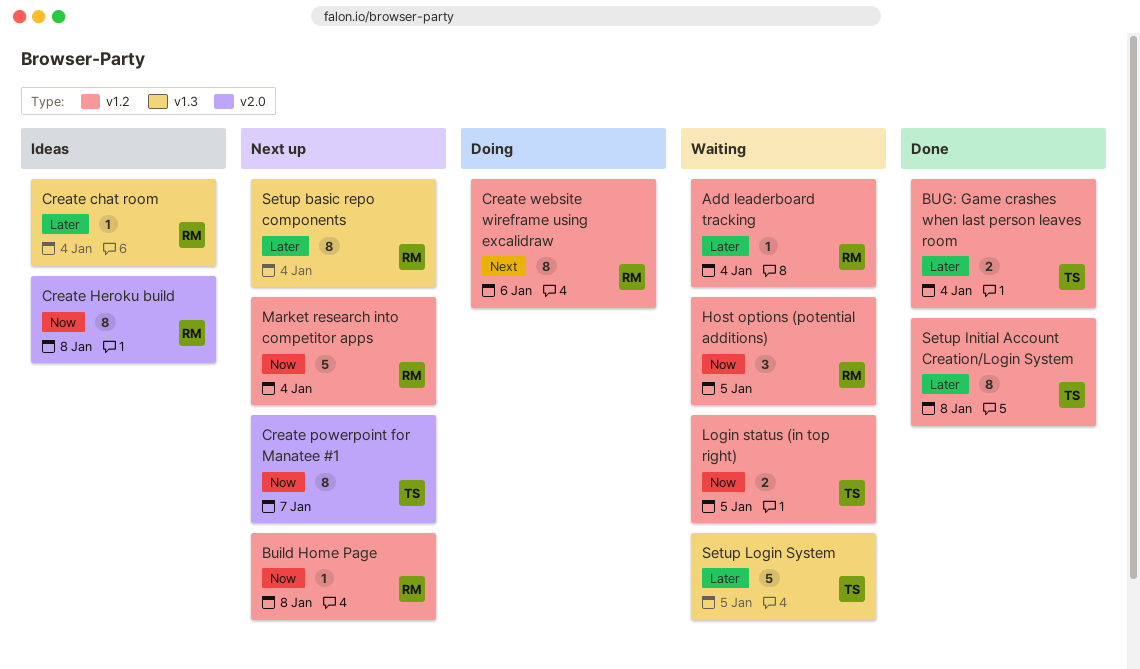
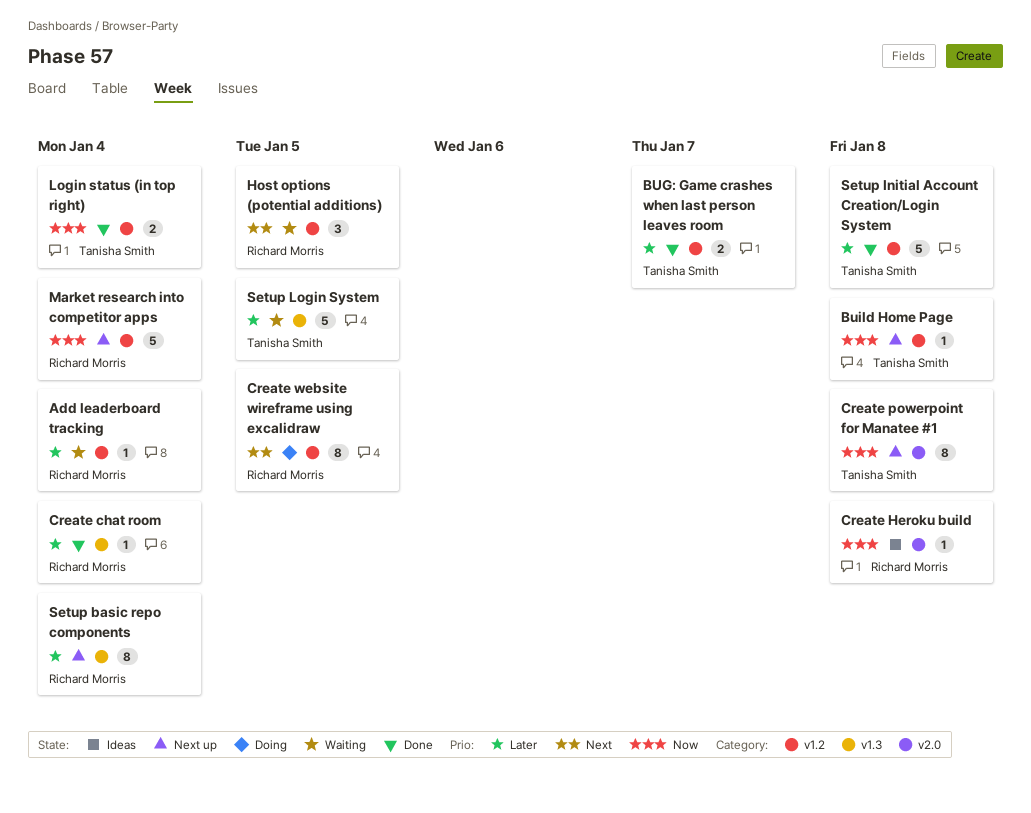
BUG: Game crashes when last person leaves room, due: Jan 4 -> Jan 7
Build Home Page, owner: Richard Morris -> Tanisha Smith
Create chat room, status: Ideas -> Done
Create Heroku build, estimate: 8 -> 1
Create powerpoint for Manatee #1, due: Jan 7 -> Jan 8
Create website wireframe using excalidraw, due: Jan 6 -> Jan 5
Host options (potential additions), priority: Now -> Next
Login status (in top right), status: Waiting -> Done
Login status (in top right), due: Jan 5 -> Jan 4
Setup Initial Account Creation/Login System, estimate: 8 -> 5

